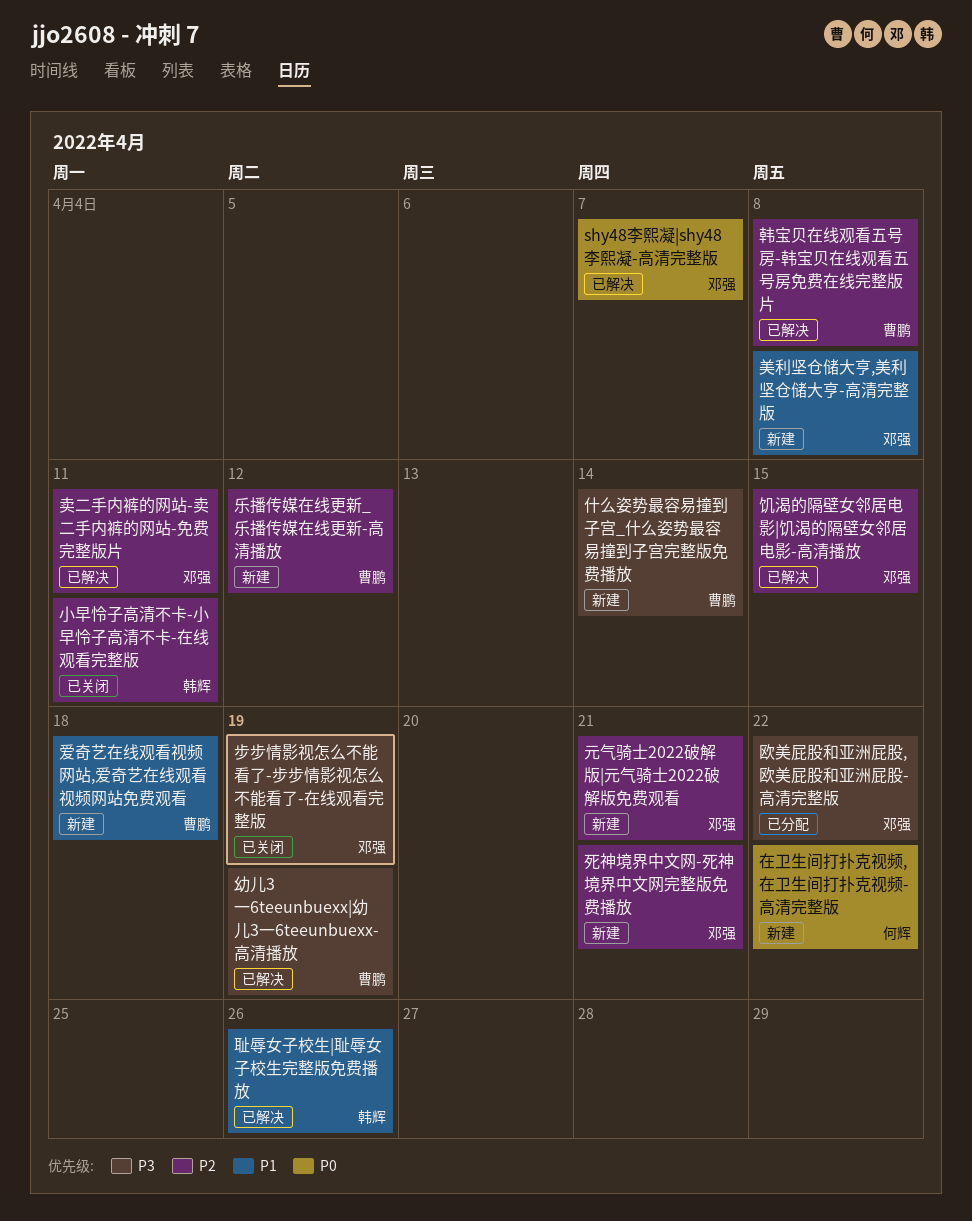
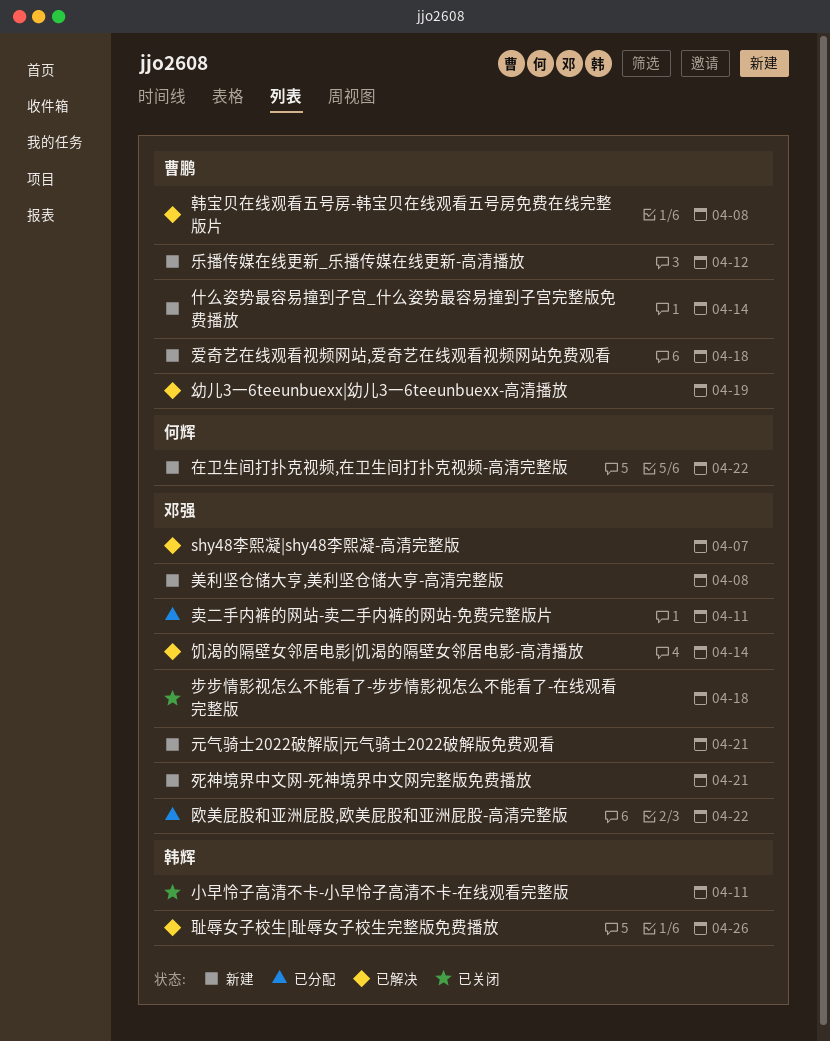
卖二手内裤的网站-卖二手内裤的网站-免费完整版片, status: 已解决 -> 已分配
步步情影视怎么不能看了-步步情影视怎么不能看了-在线观看完整版, due: Apr 19 -> Apr 18
饥渴的隔壁女邻居电影|饥渴的隔壁女邻居电影-高清播放, due: Apr 15 -> Apr 14

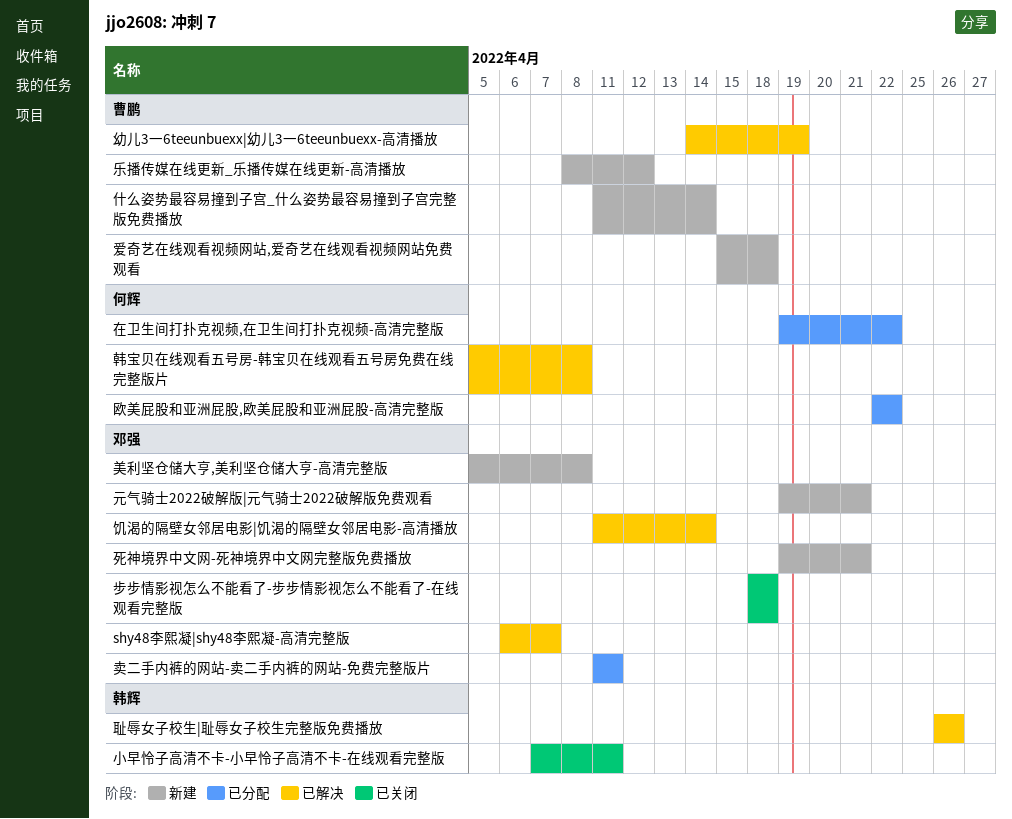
在卫生间打扑克视频,在卫生间打扑克视频-高清完整版, status: 新建 -> 已分配
欧美屁股和亚洲屁股,欧美屁股和亚洲屁股-高清完整版, owner: 邓强 -> 何辉
韩宝贝在线观看五号房-韩宝贝在线观看五号房免费在线完整版片, owner: 曹鹏 -> 何辉

